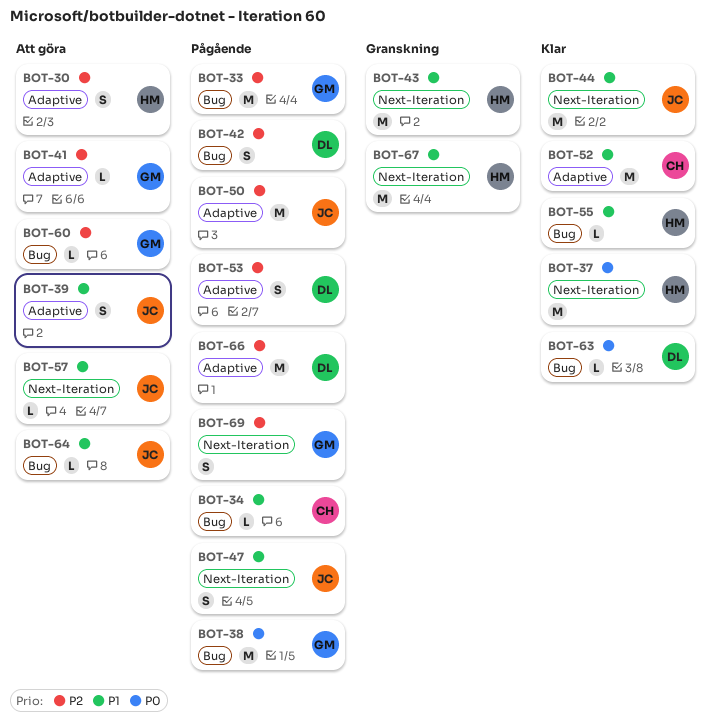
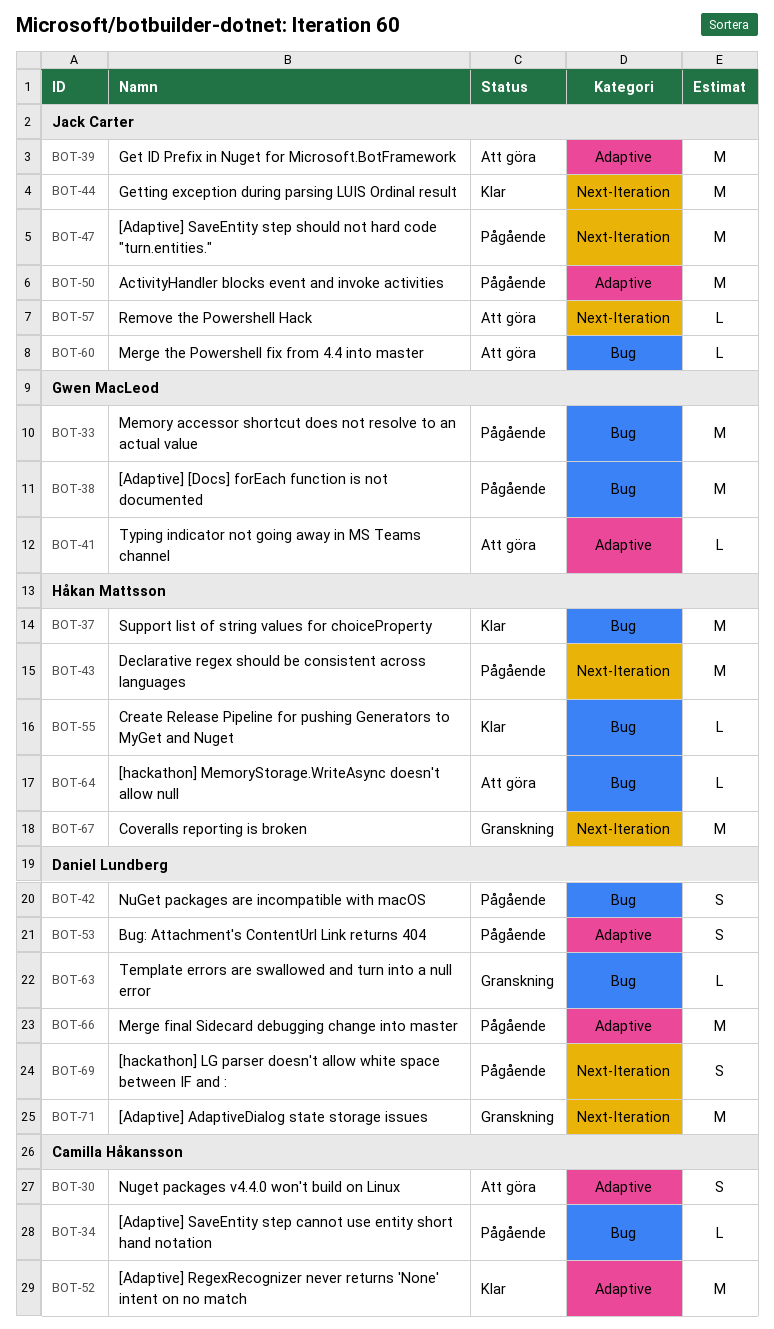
BOT-30, owner: Håkan Mattsson -> Camilla Håkansson
BOT-37, label: Next-Iteration -> Bug
BOT-39, estimate: S -> M
BOT-43, status: Granskning -> Pågående
BOT-47, estimate: S -> M
BOT-60, owner: Gwen MacLeod -> Jack Carter
BOT-63, status: Klar -> Granskning
BOT-64, owner: Jack Carter -> Håkan Mattsson
BOT-69, owner: Gwen MacLeod -> Daniel Lundberg
BOT-71: none -> present

